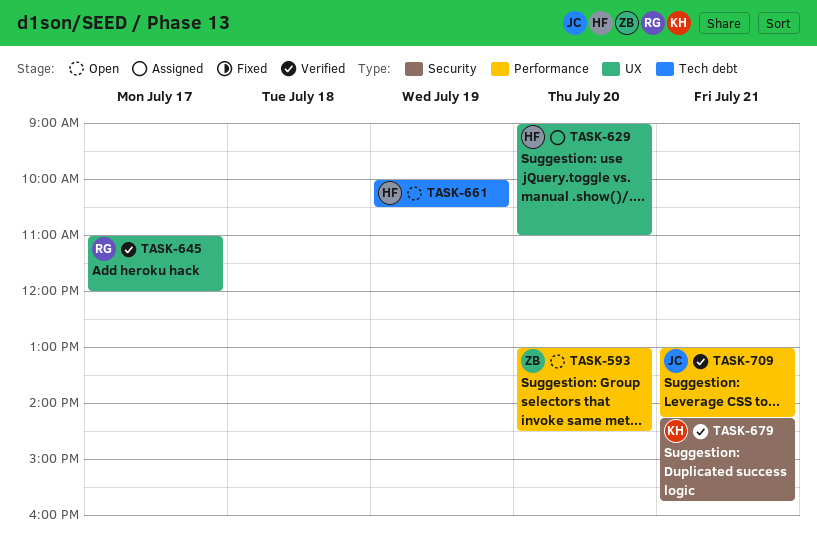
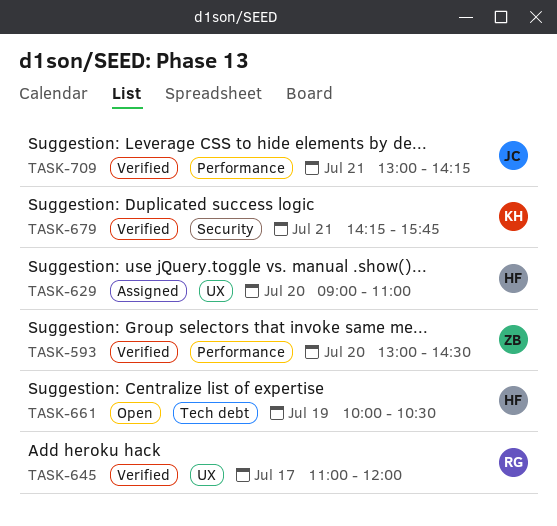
TASK-593, status: Open -> Verified

